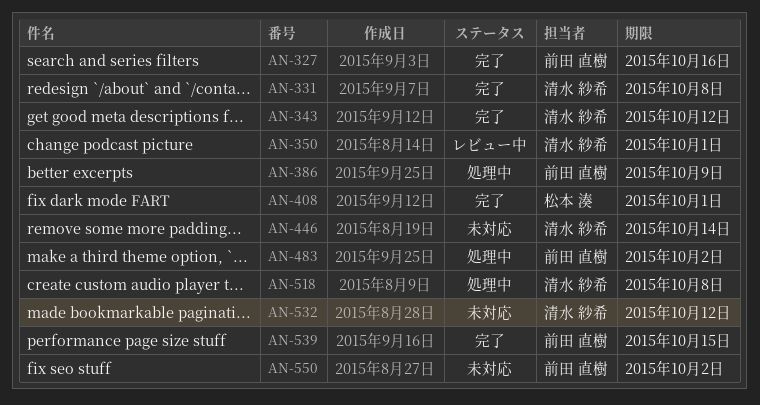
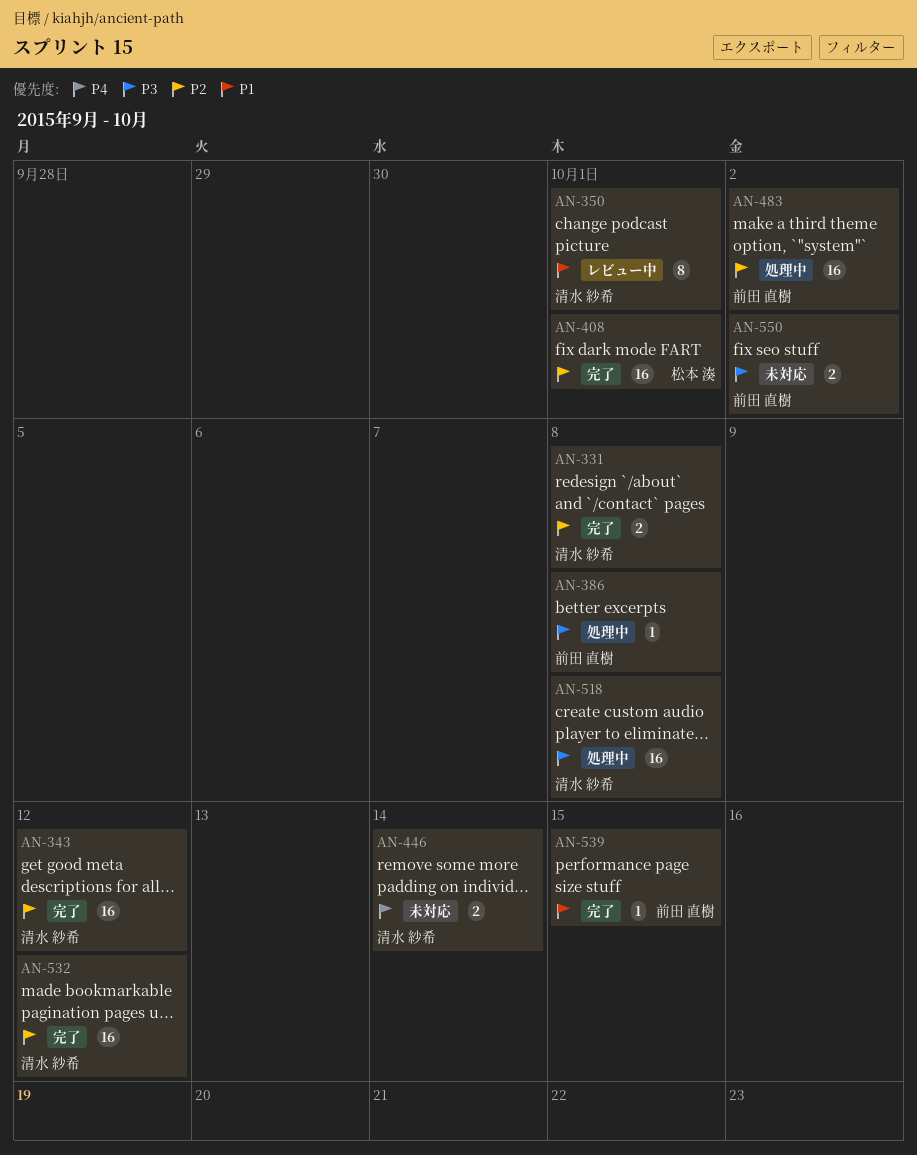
AN-327: present -> none
AN-386, due: Oct 9 -> Oct 8
AN-532, status: 未対応 -> 完了

